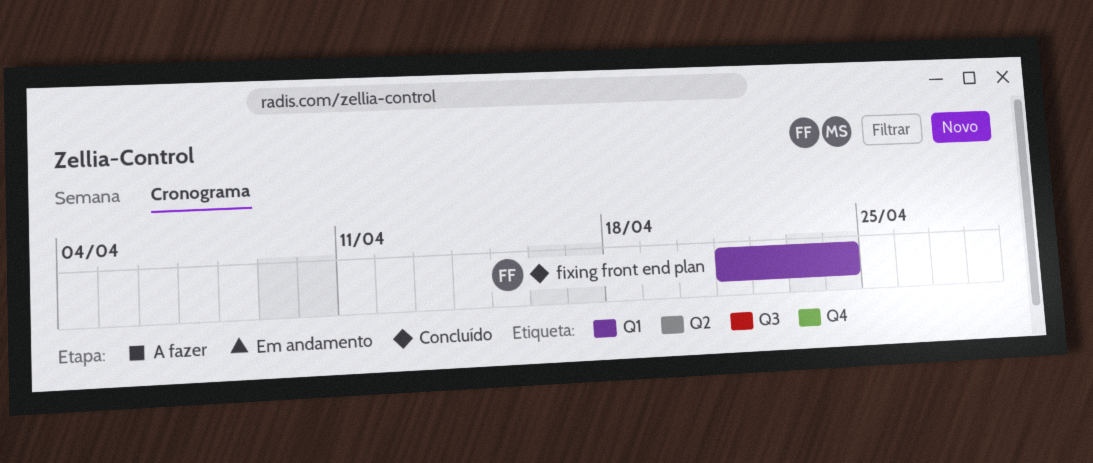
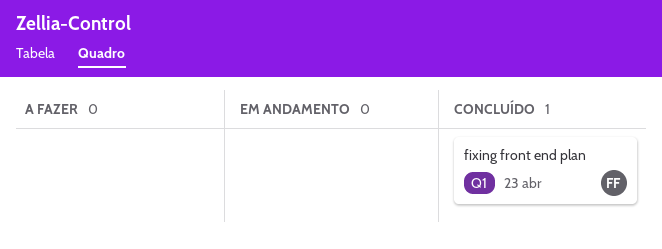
fixing front end plan, due: Apr 24 -> Apr 23

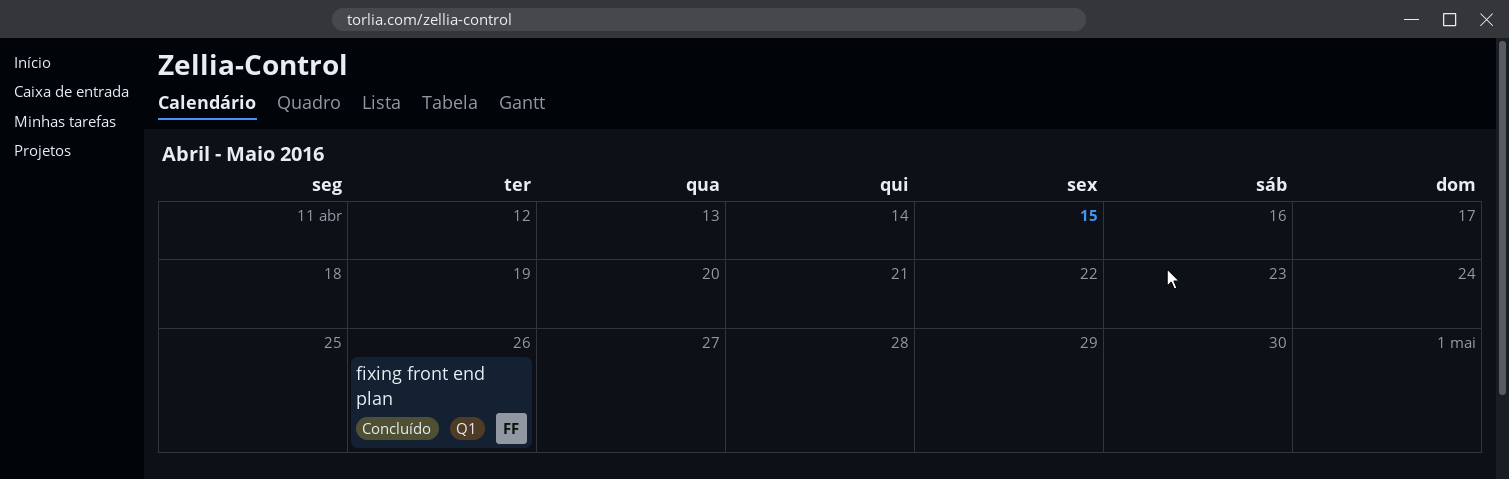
fixing front end plan, due: Apr 23 -> Apr 26

